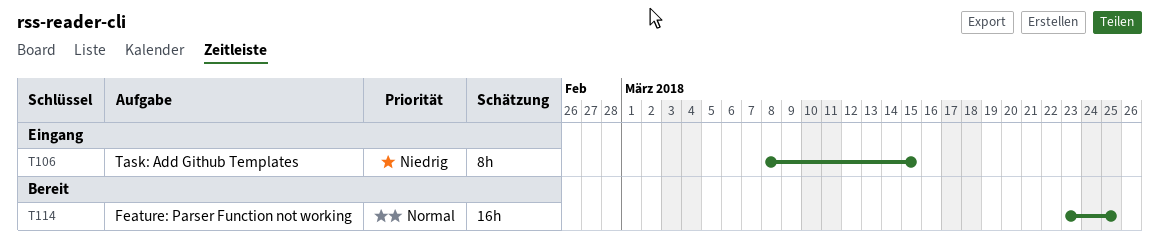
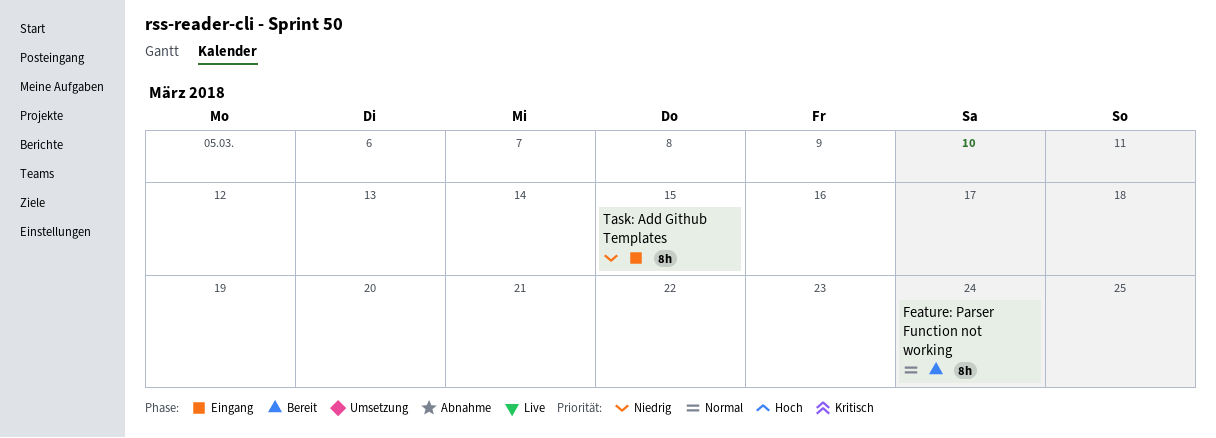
Feature: Parser Function not working, estimate: 16h -> 8h
Feature: Parser Function not working, due: Mar 25 -> Mar 24

